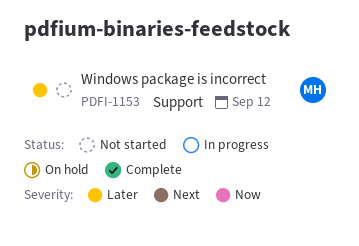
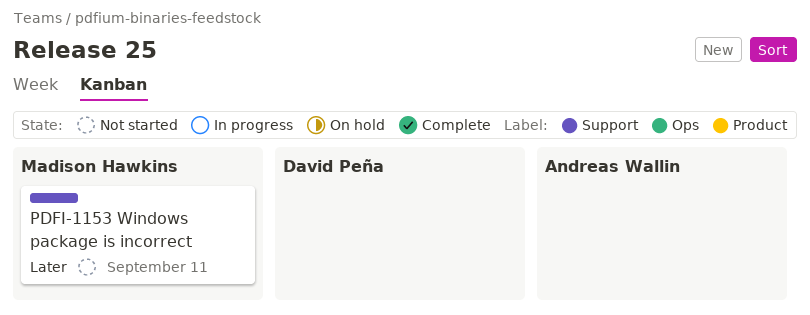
PDFI-1153, due: Sep 12 -> Sep 11

